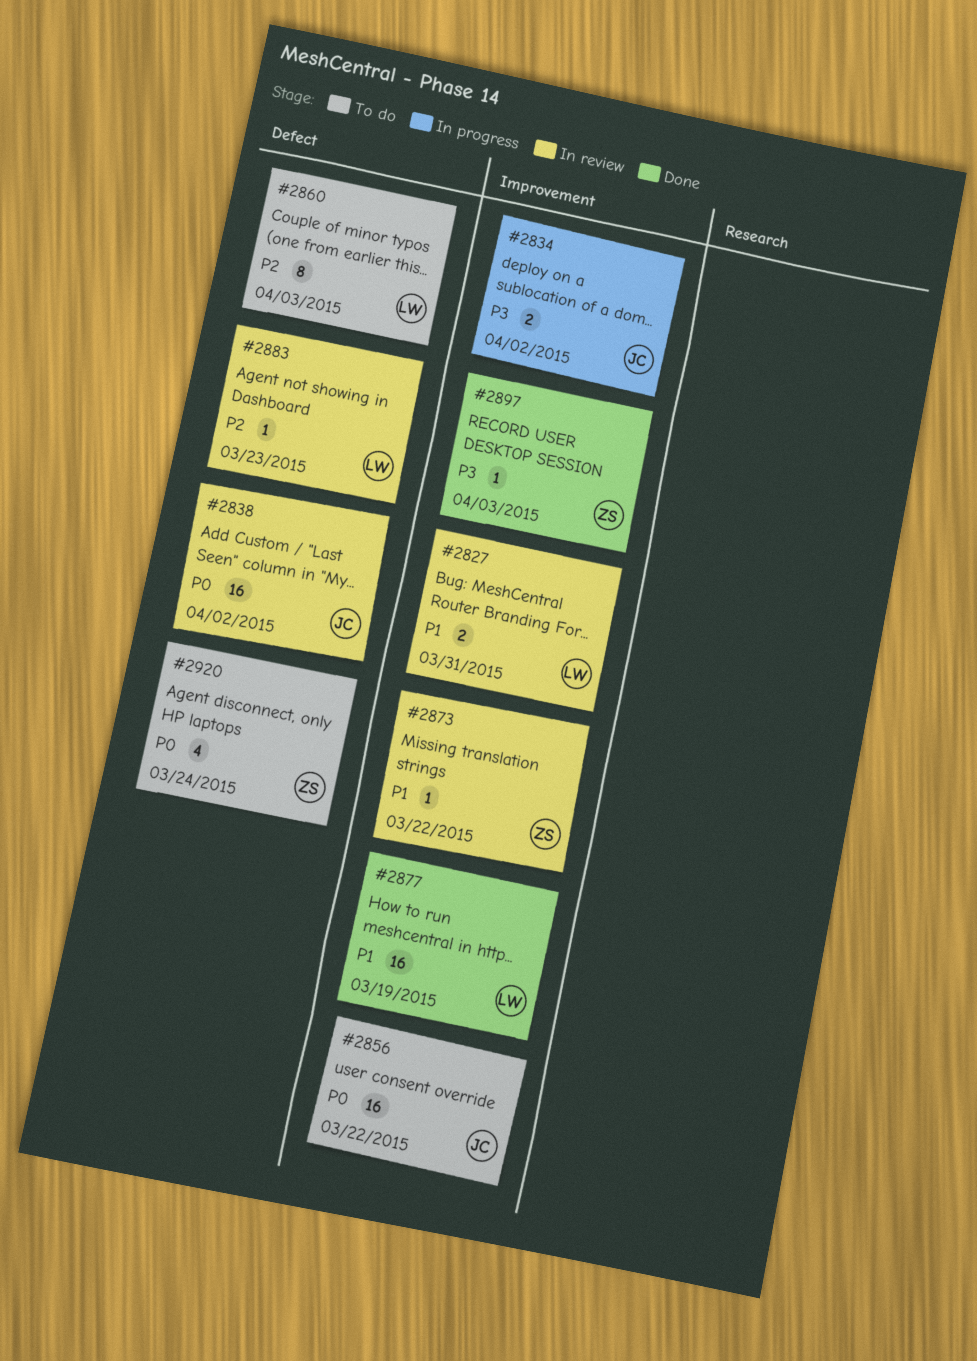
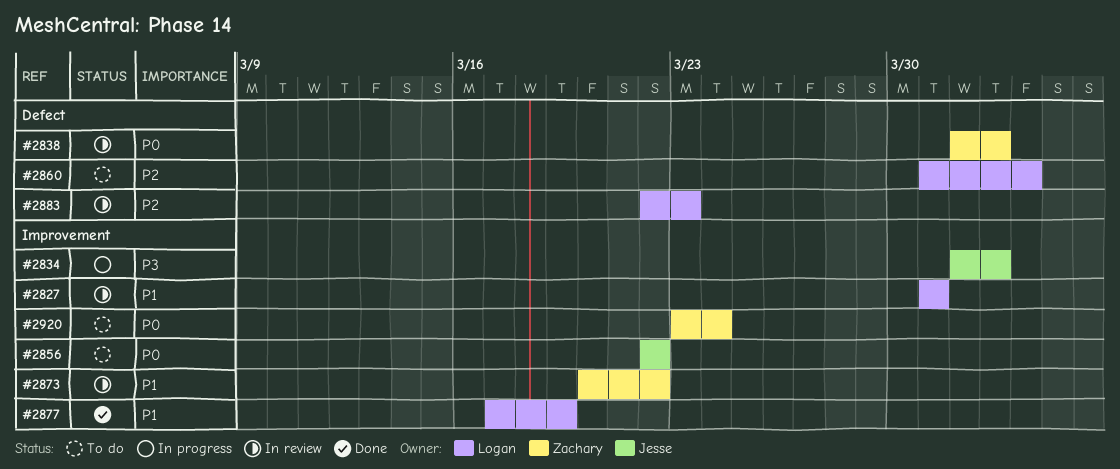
#2838, owner: Jesse -> Zachary
#2897: present -> none
#2920, label: Defect -> Improvement

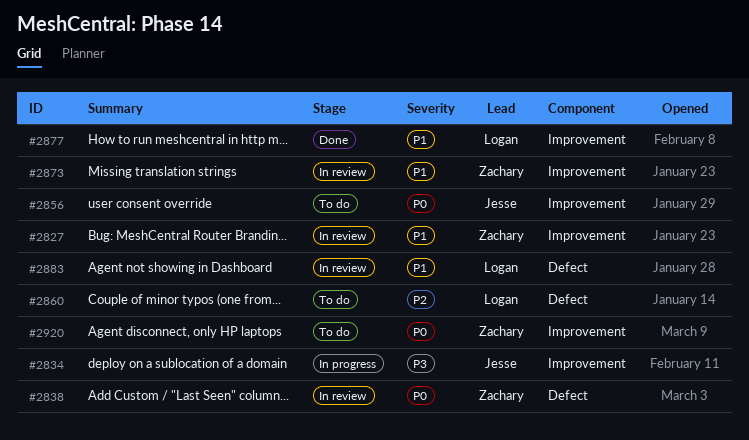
#2827, owner: Logan -> Zachary
#2883, priority: P2 -> P1

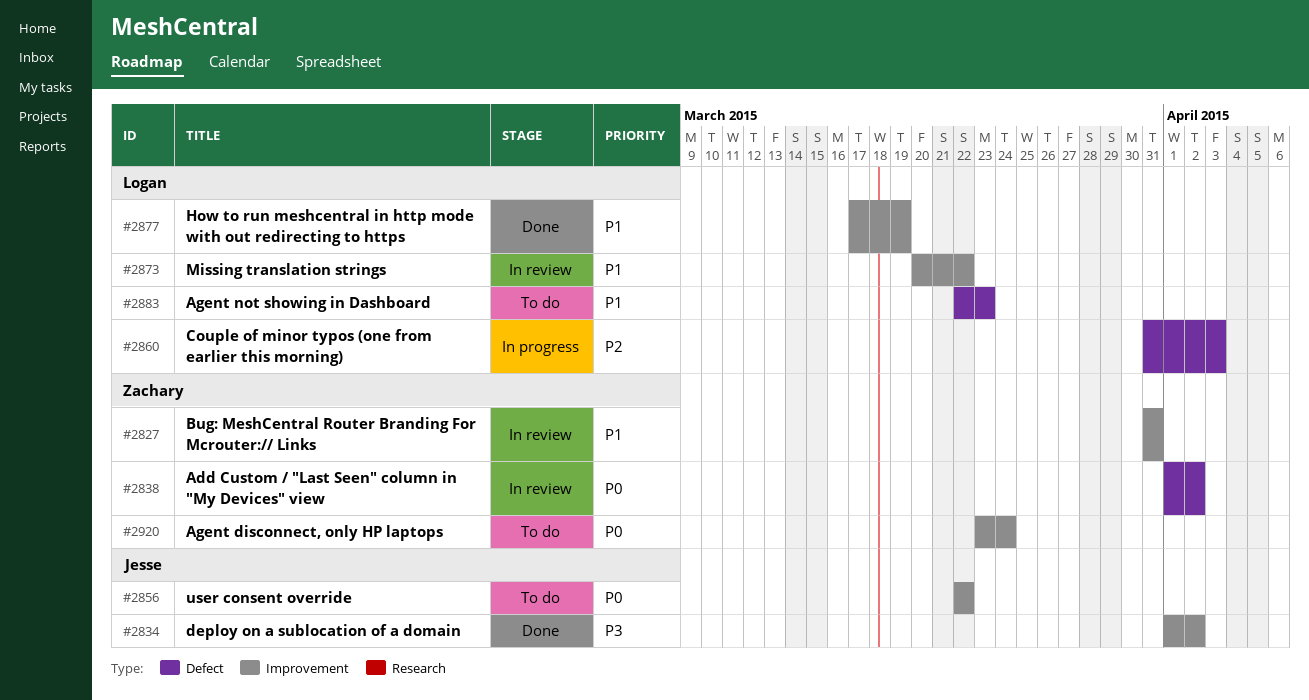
#2834, status: In progress -> Done
#2860, status: To do -> In progress
#2873, owner: Zachary -> Logan
#2883, status: In review -> To do

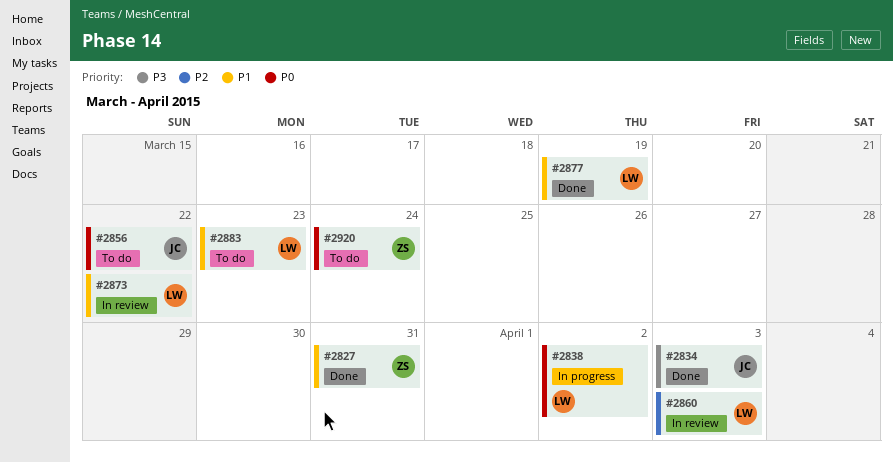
#2827, status: In review -> Done
#2834, due: Apr 2 -> Apr 3
#2838, status: In review -> In progress
#2838, owner: Zachary -> Logan
#2860, status: In progress -> In review

